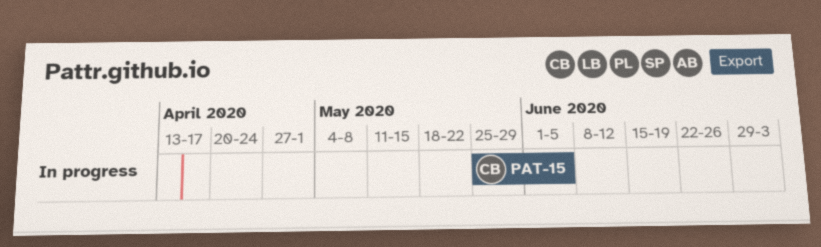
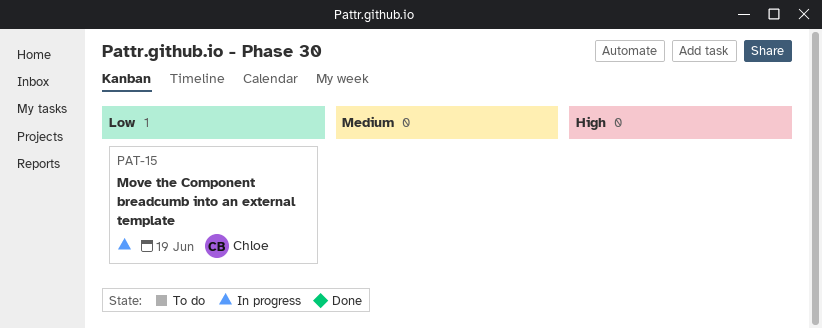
PAT-15, due: Jun 5 -> Jun 19

